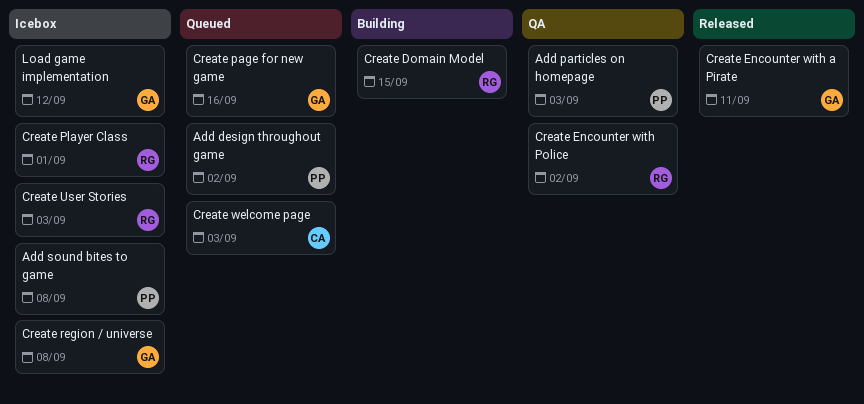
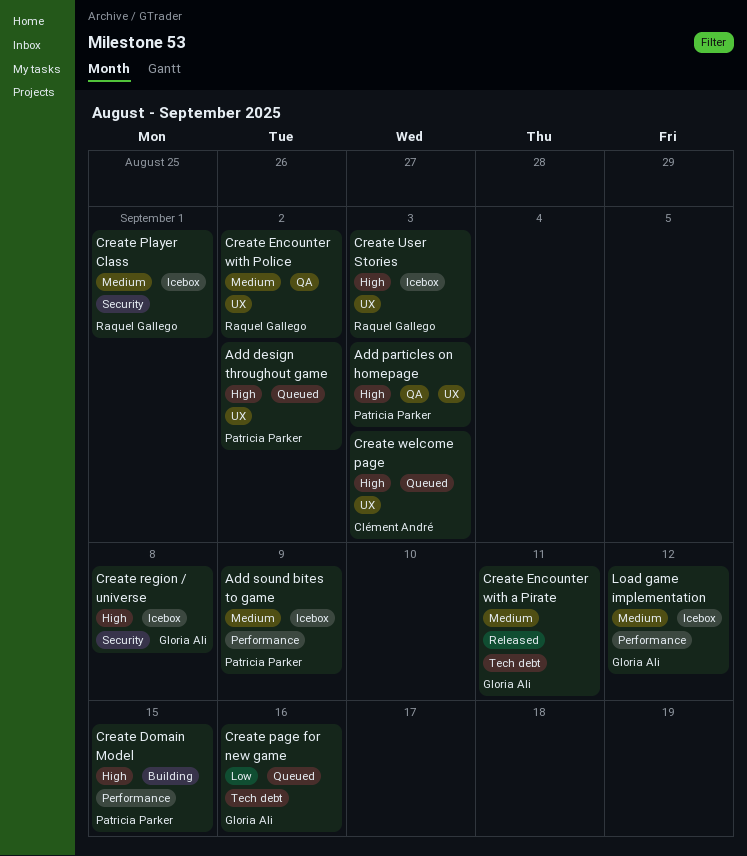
Add sound bites to game, due: Sep 8 -> Sep 9
Create Domain Model, owner: Raquel Gallego -> Patricia Parker

